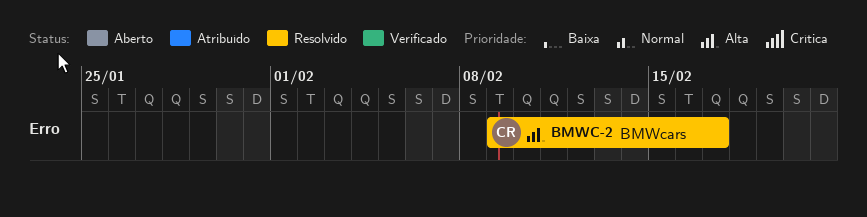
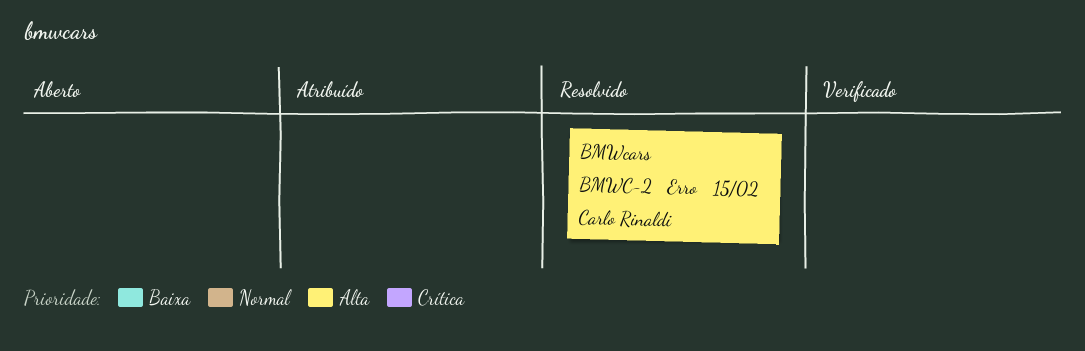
BMWC-2, due: Feb 17 -> Feb 15

